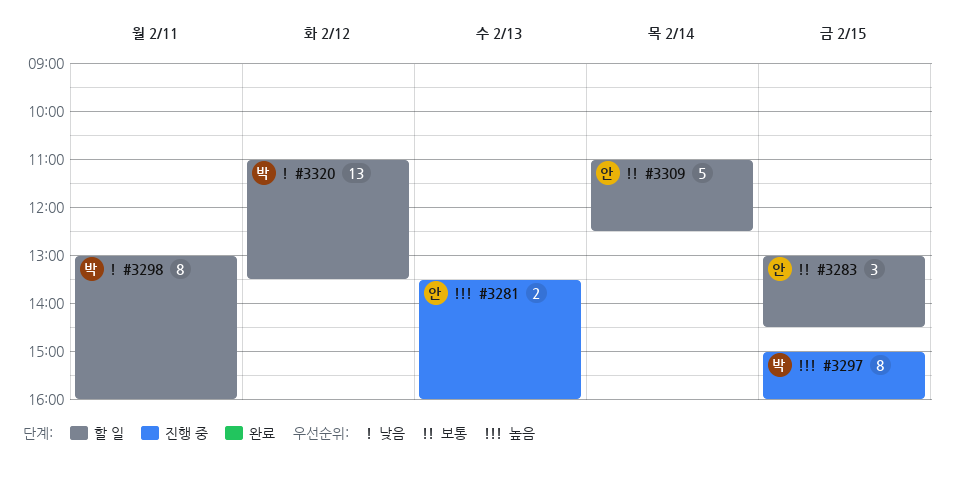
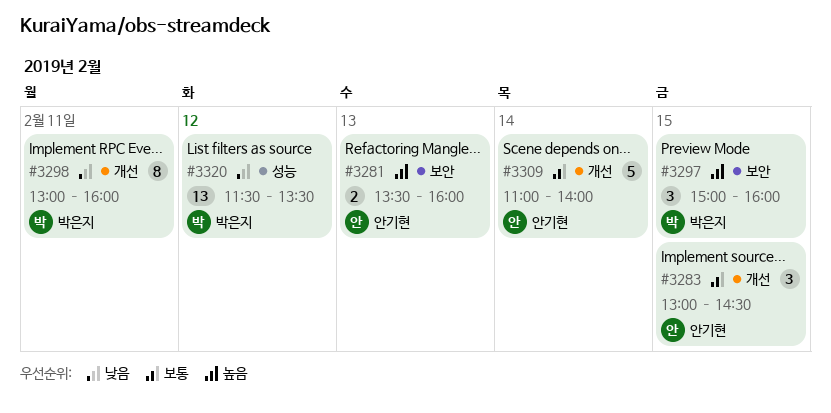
#3297, estimate: 8 -> 3
#3309, ends: 12:30 -> 14:00
#3320, begins: 11:00 -> 11:30

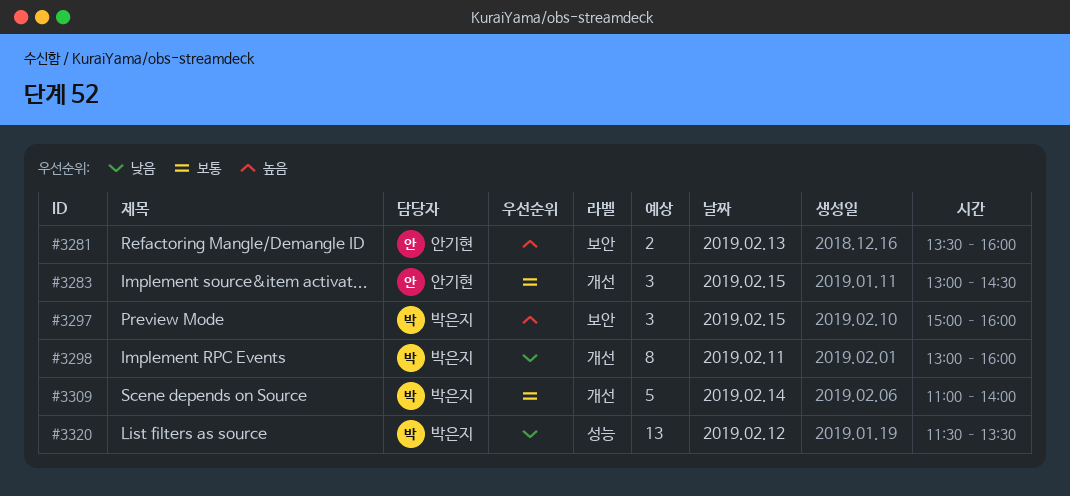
#3309, owner: 안기현 -> 박은지

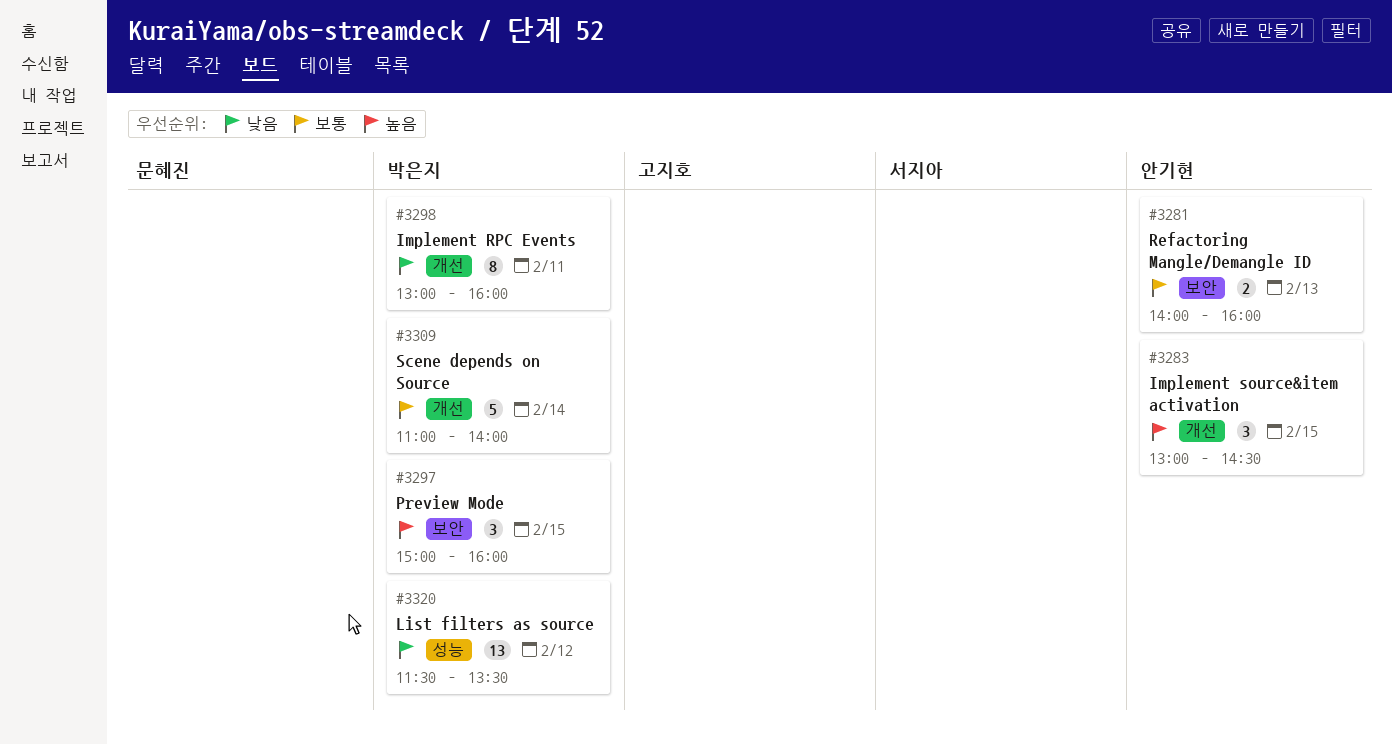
#3281, priority: 높음 -> 보통
#3281, begins: 13:30 -> 14:00
#3283, priority: 보통 -> 높음

